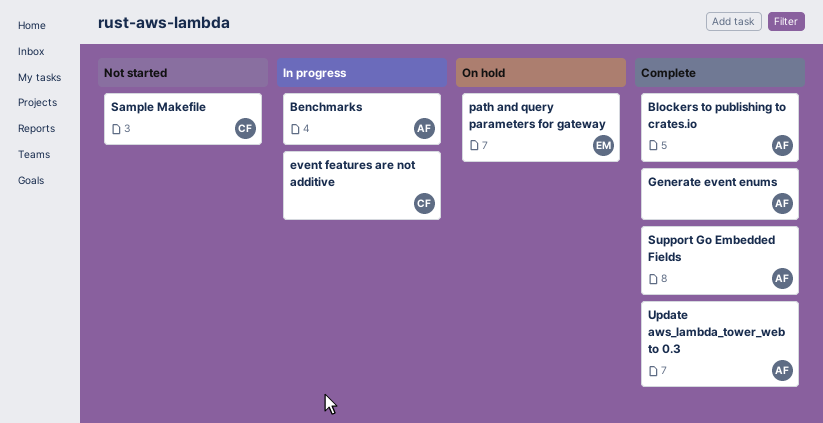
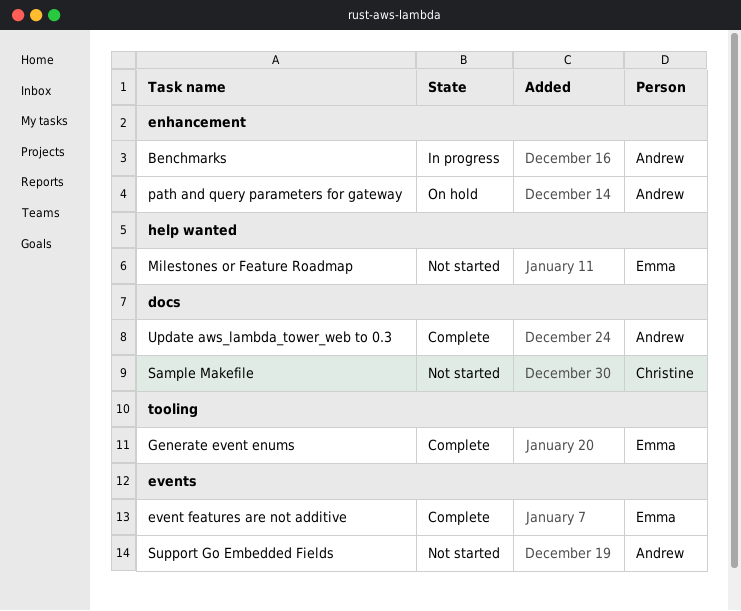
Blockers to publishing to crates.io: present -> none
event features are not additive, status: In progress -> Complete
event features are not additive, owner: Christine -> Emma
Generate event enums, owner: Andrew -> Emma
Milestones or Feature Roadmap: none -> present
path and query parameters for gateway, owner: Emma -> Andrew
Support Go Embedded Fields, status: Complete -> Not started

